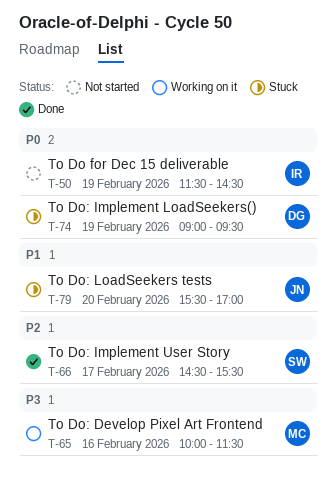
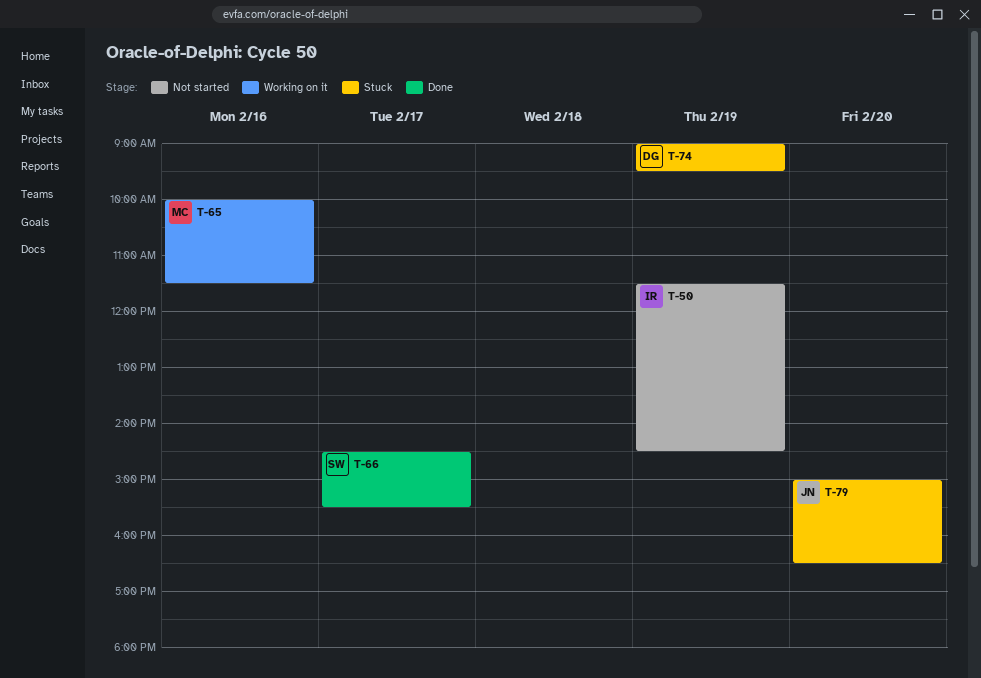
T-79, begins: 15:30 -> 15:00
T-79, ends: 17:00 -> 16:30

